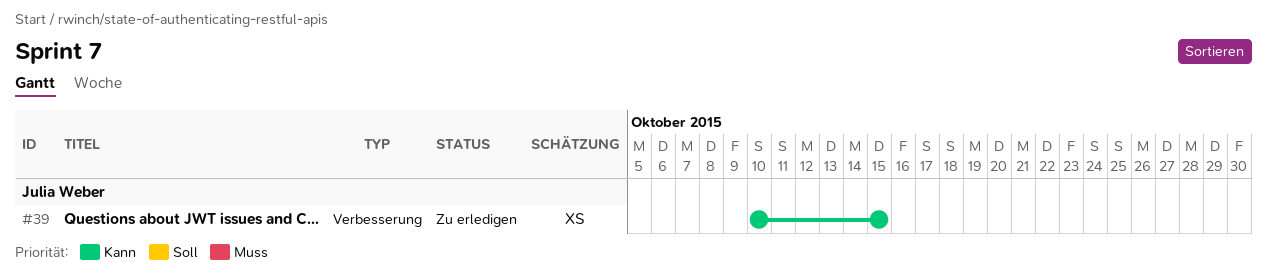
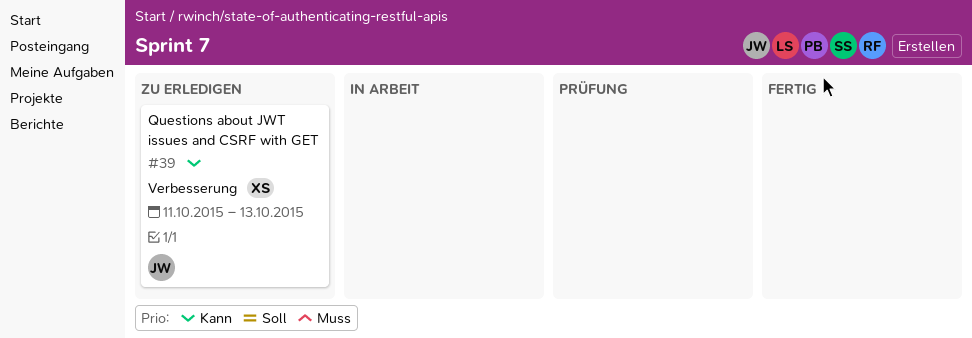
#39, start: Oct 10 -> Oct 11
#39, due: Oct 15 -> Oct 13

